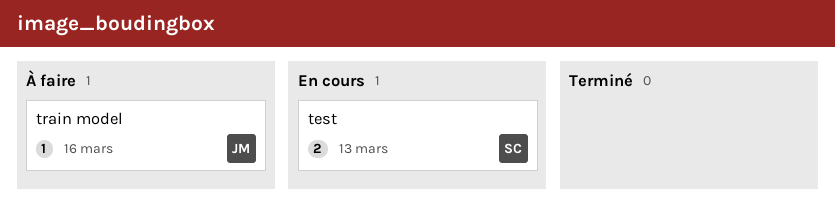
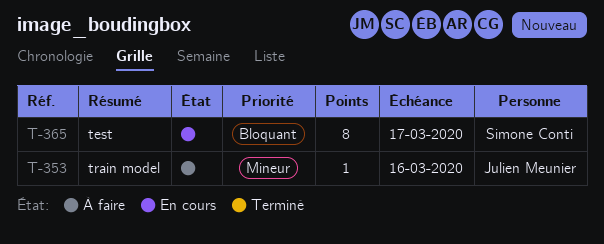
test, estimate: 2 -> 8
test, due: Mar 13 -> Mar 17

